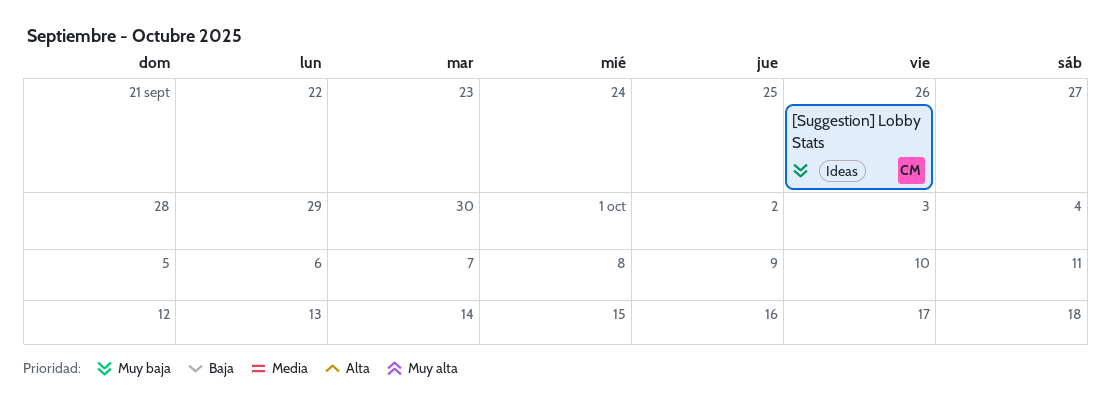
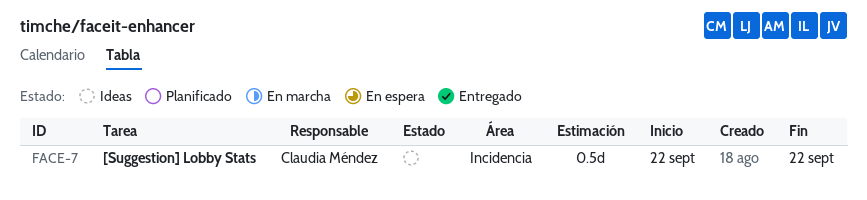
[Suggestion] Lobby Stats, due: Sep 26 -> Sep 22

